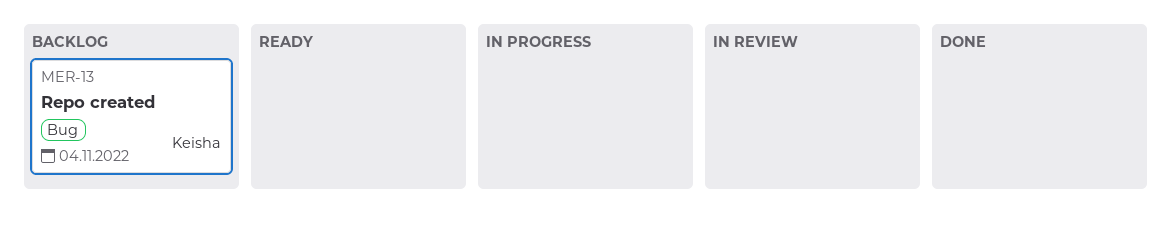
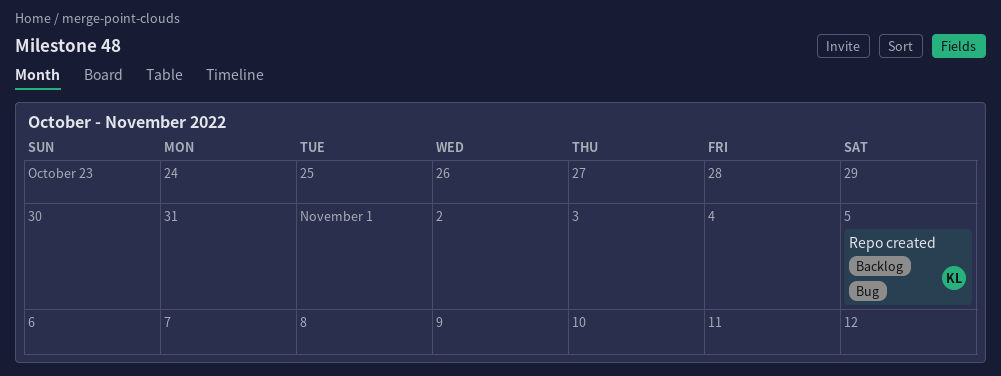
Repo created, due: Nov 4 -> Nov 5

